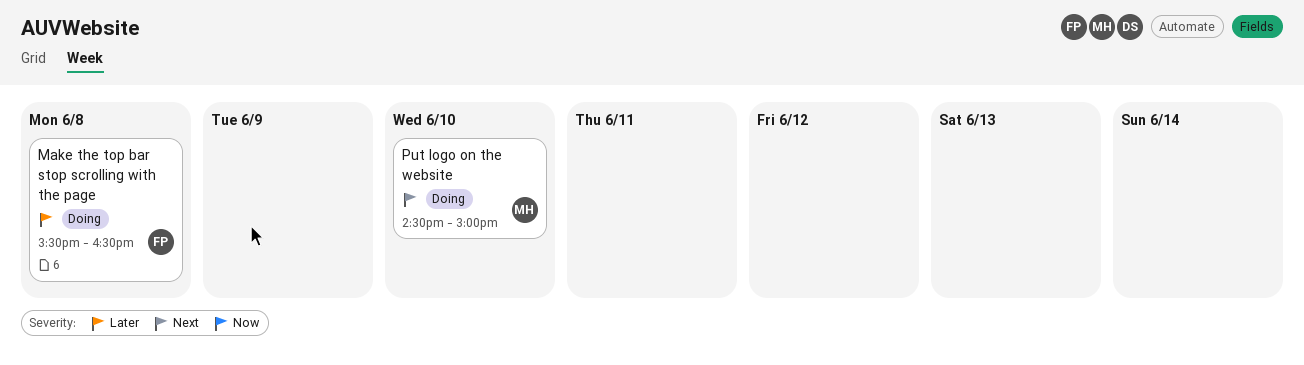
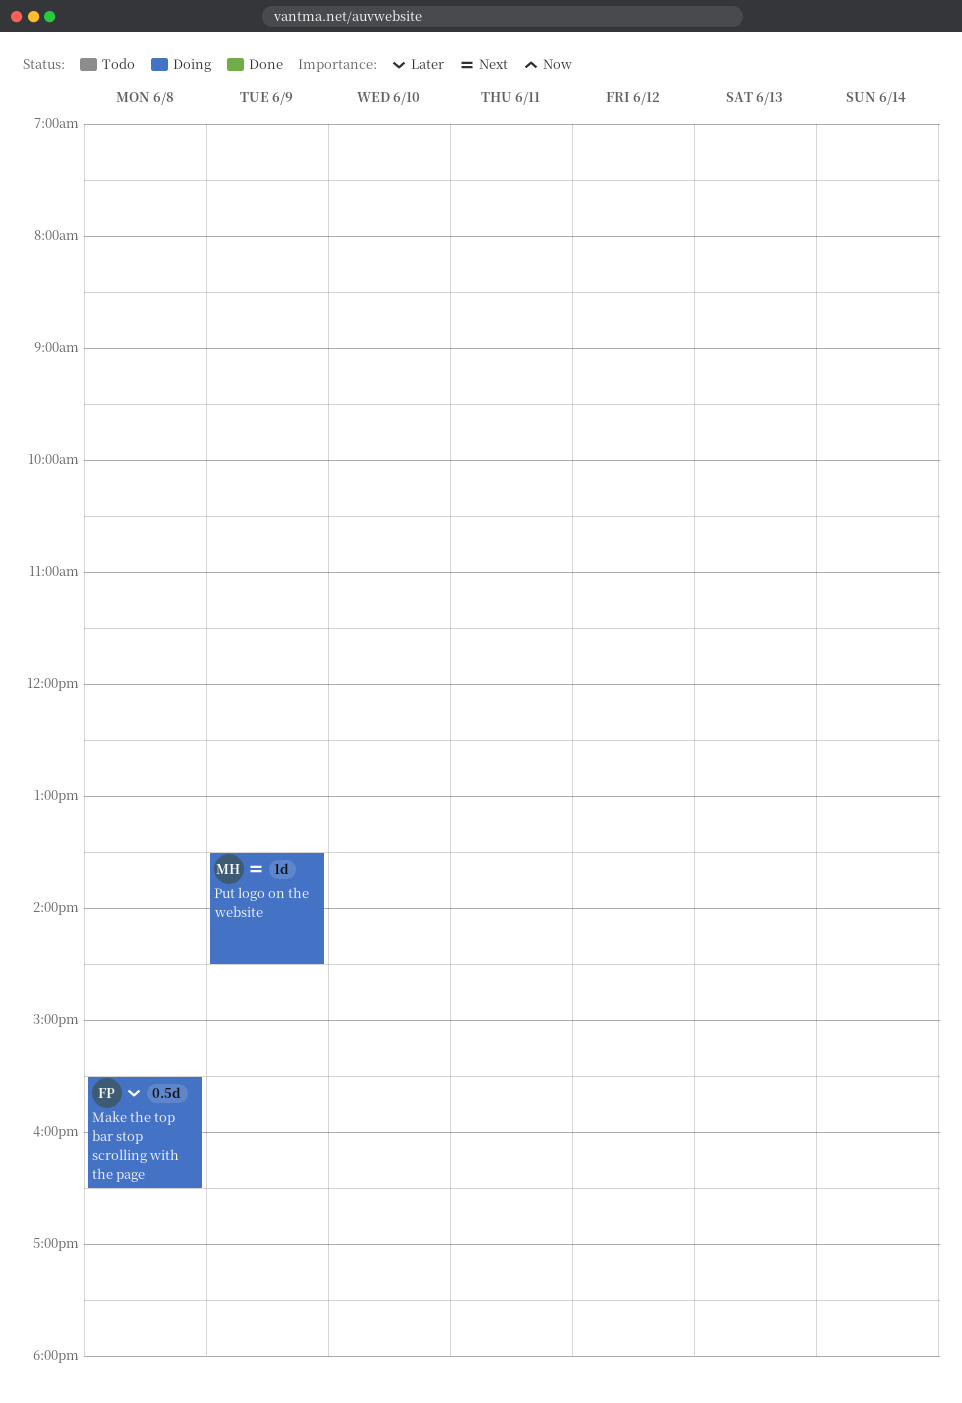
Put logo on the website, day: Jun 10 -> Jun 9
Put logo on the website, begins: 14:30 -> 13:30
Put logo on the website, ends: 15:00 -> 14:30

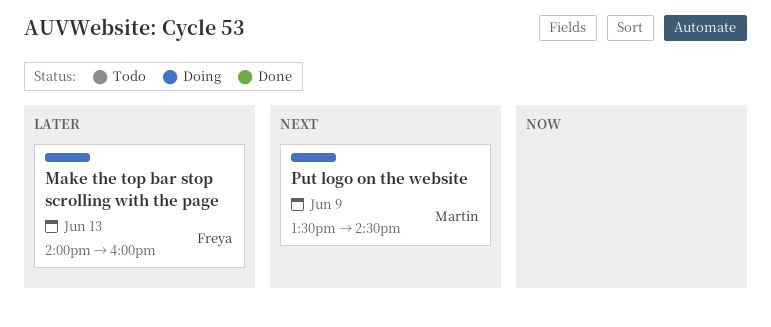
Make the top bar stop scrolling with the page, day: Jun 8 -> Jun 13
Make the top bar stop scrolling with the page, begins: 15:30 -> 14:00
Make the top bar stop scrolling with the page, ends: 16:30 -> 16:00

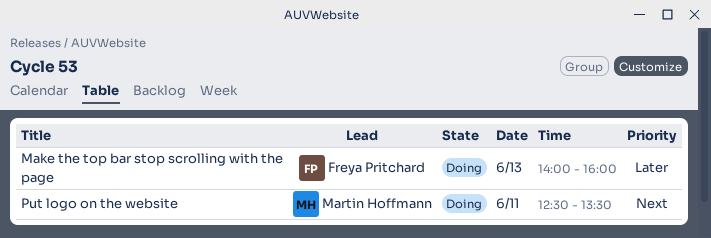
Put logo on the website, day: Jun 9 -> Jun 11
Put logo on the website, begins: 13:30 -> 12:30
Put logo on the website, ends: 14:30 -> 13:30

